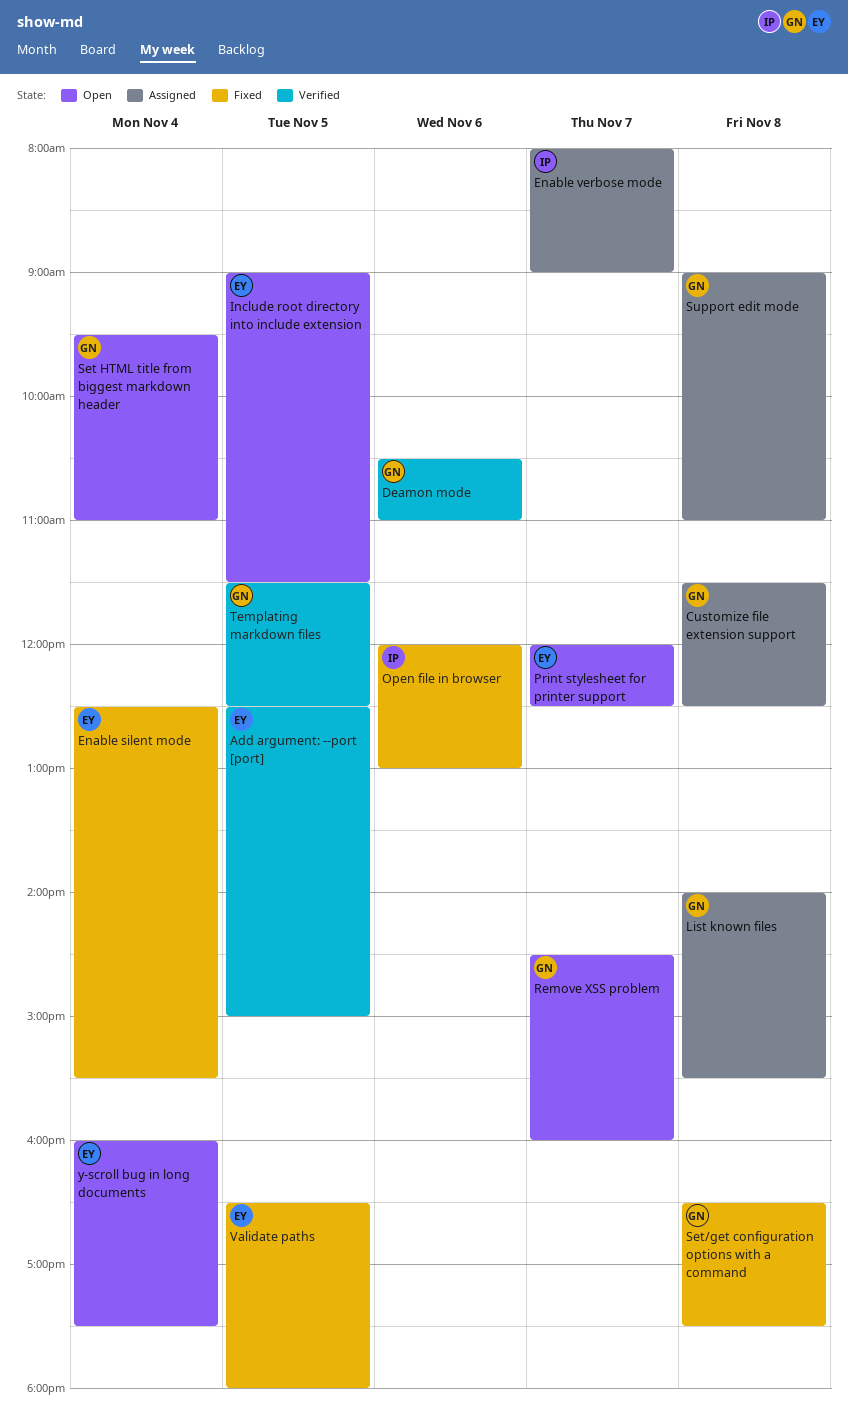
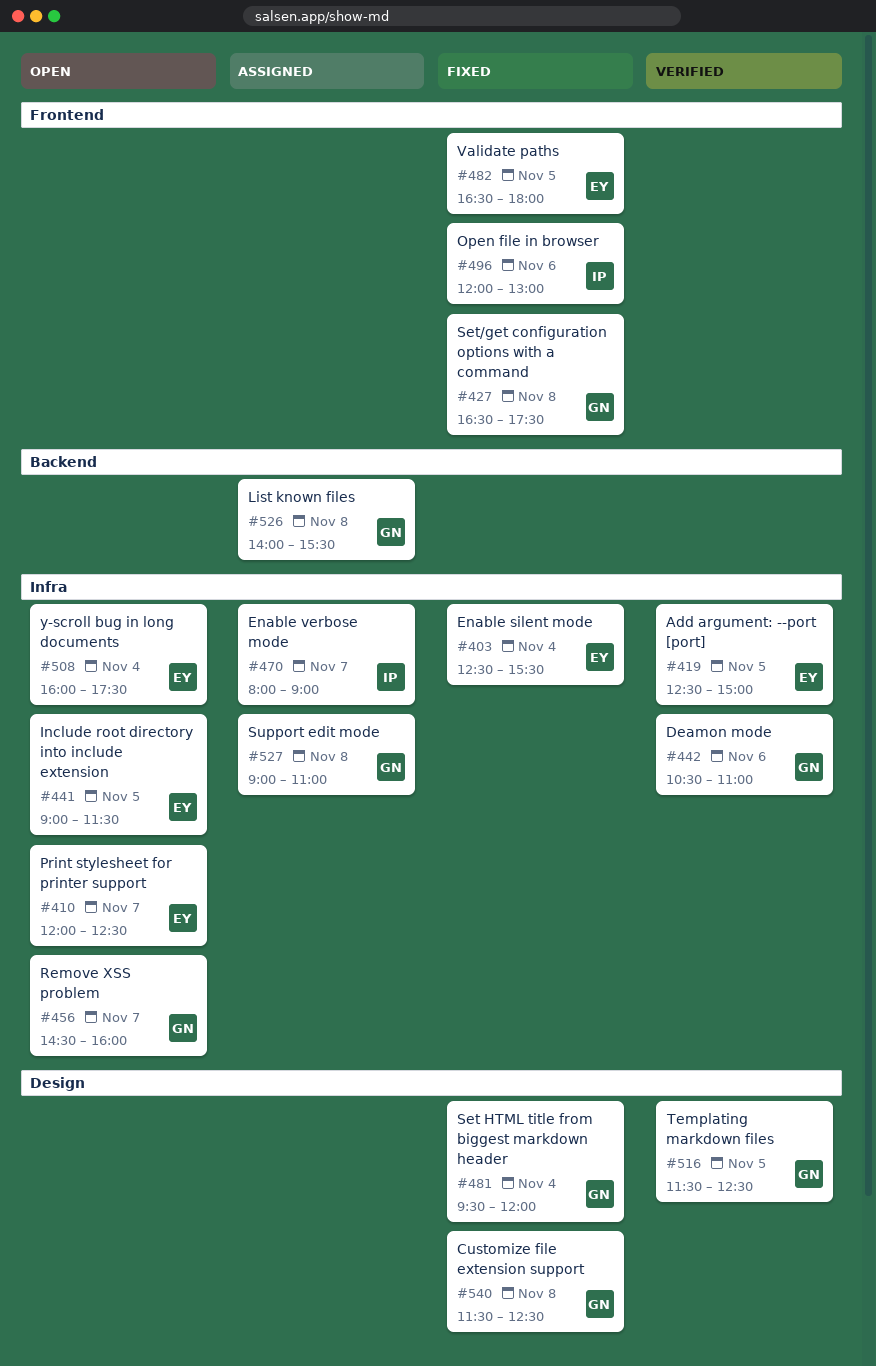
Customize file extension support, status: Assigned -> Fixed
Set HTML title from biggest markdown header, status: Open -> Fixed
Set HTML title from biggest markdown header, ends: 11:00 -> 12:00

